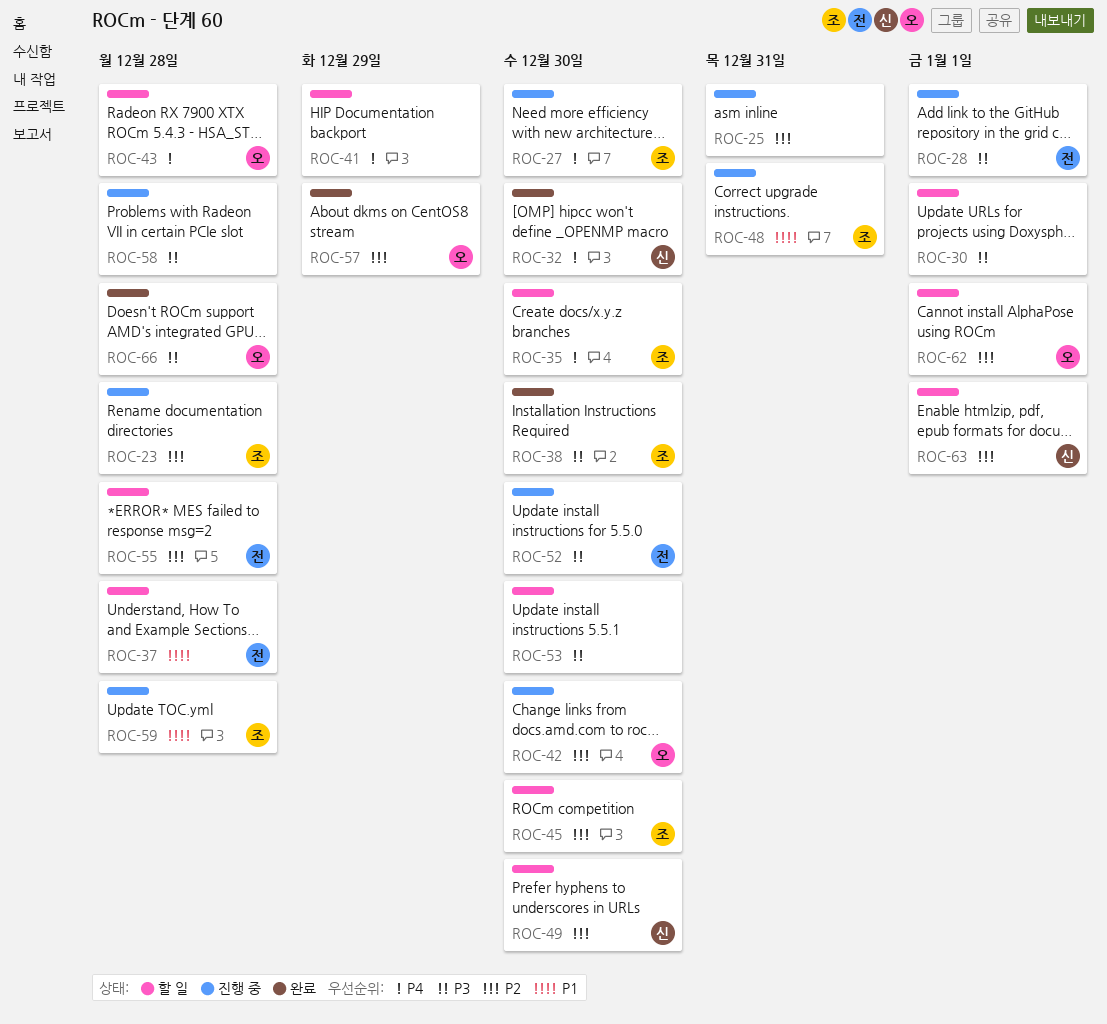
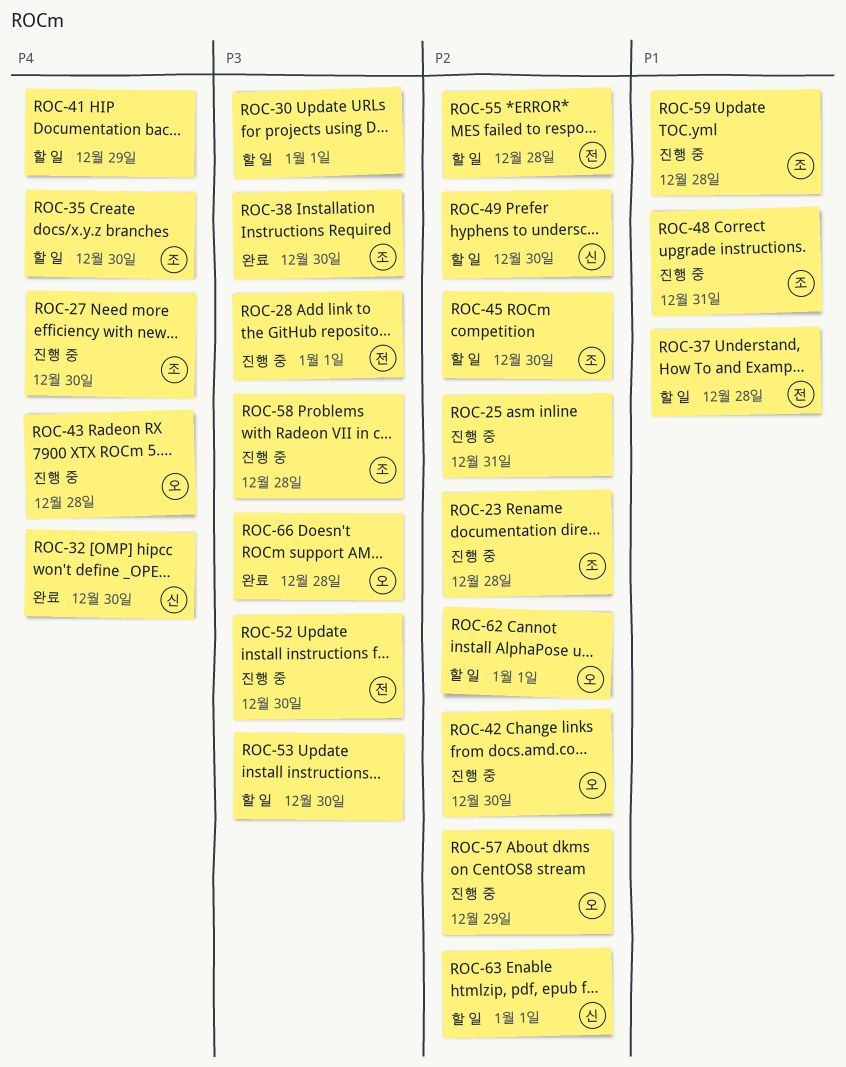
ROC-43, status: 할 일 -> 진행 중
ROC-57, status: 완료 -> 진행 중
ROC-58, owner: none -> 조

